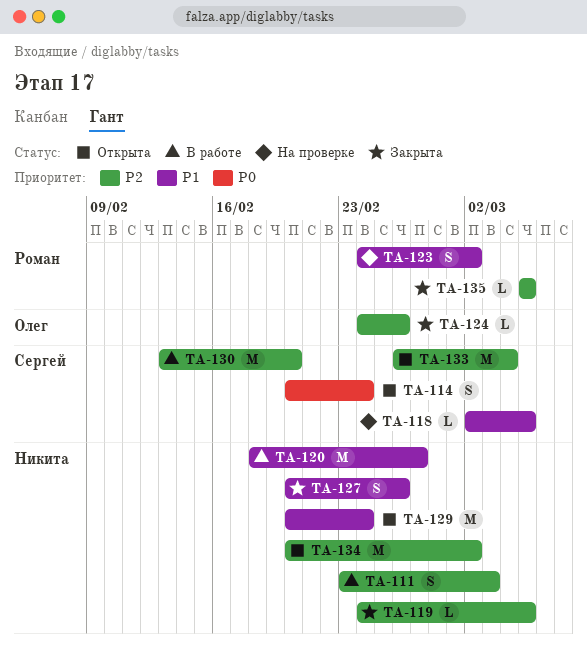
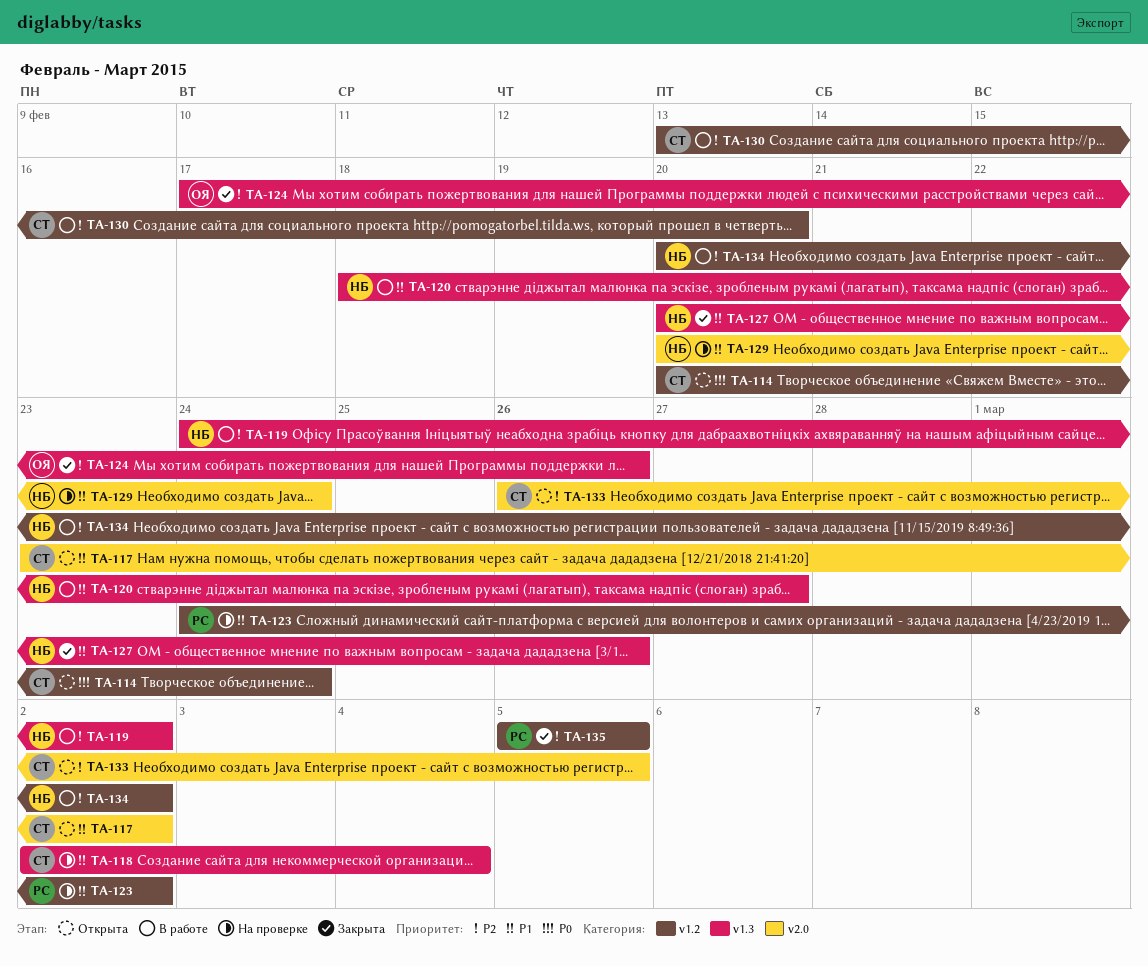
TA-111: present -> none
TA-117: none -> present
TA-118, due: Mar 5 -> Mar 4
TA-119, status: Закрыта -> В работе
TA-119, due: Mar 5 -> Mar 2
TA-124, start: Feb 24 -> Feb 17
TA-129, status: Открыта -> На проверке
TA-133, due: Mar 4 -> Mar 5
TA-134, status: Открыта -> В работе

